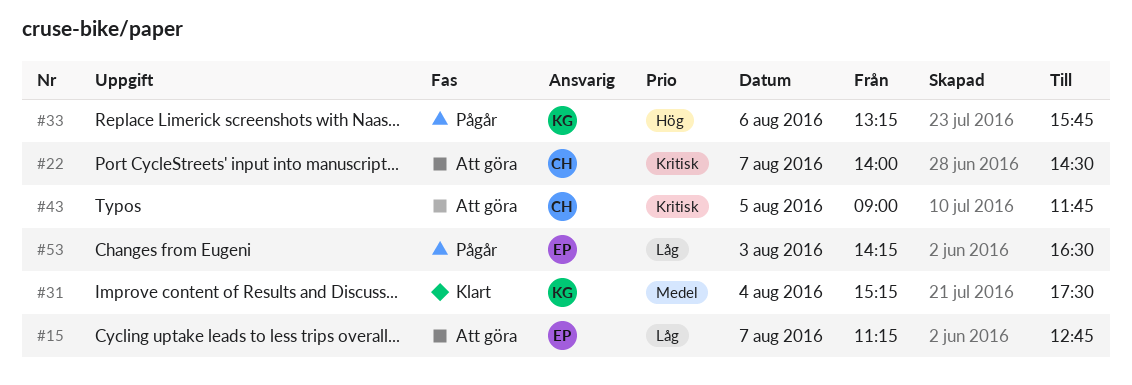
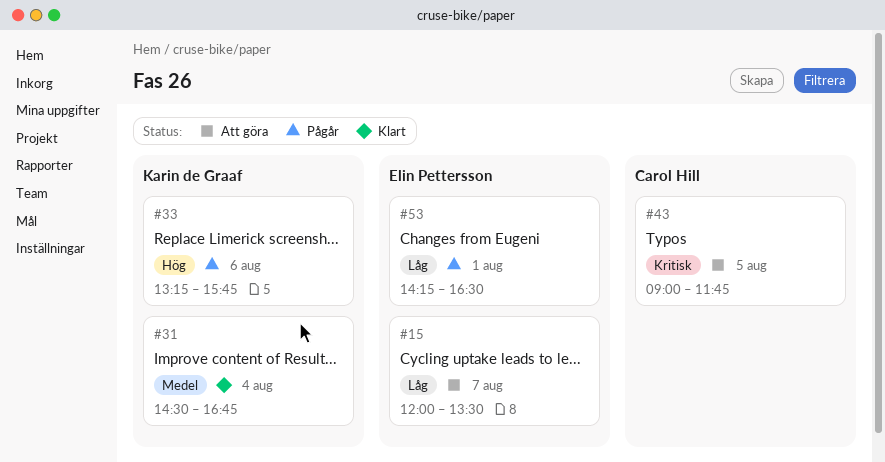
#15, begins: 11:15 -> 12:00
#15, ends: 12:45 -> 13:30
#22: present -> none
#31, begins: 15:15 -> 14:30
#31, ends: 17:30 -> 16:45
#53, day: Aug 3 -> Aug 1

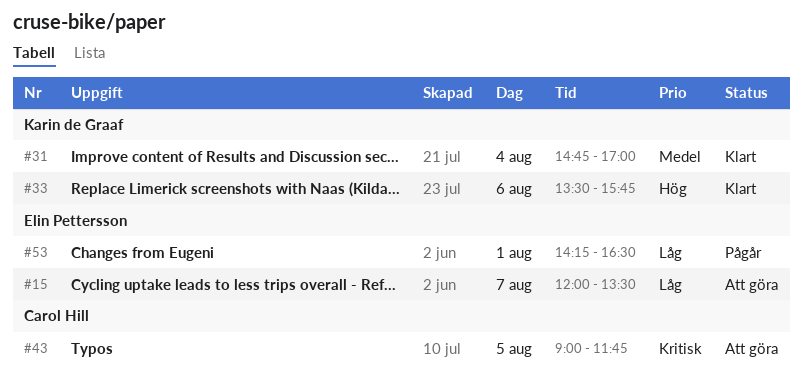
#31, begins: 14:30 -> 14:45
#31, ends: 16:45 -> 17:00
#33, status: Pågår -> Klart
#33, begins: 13:15 -> 13:30

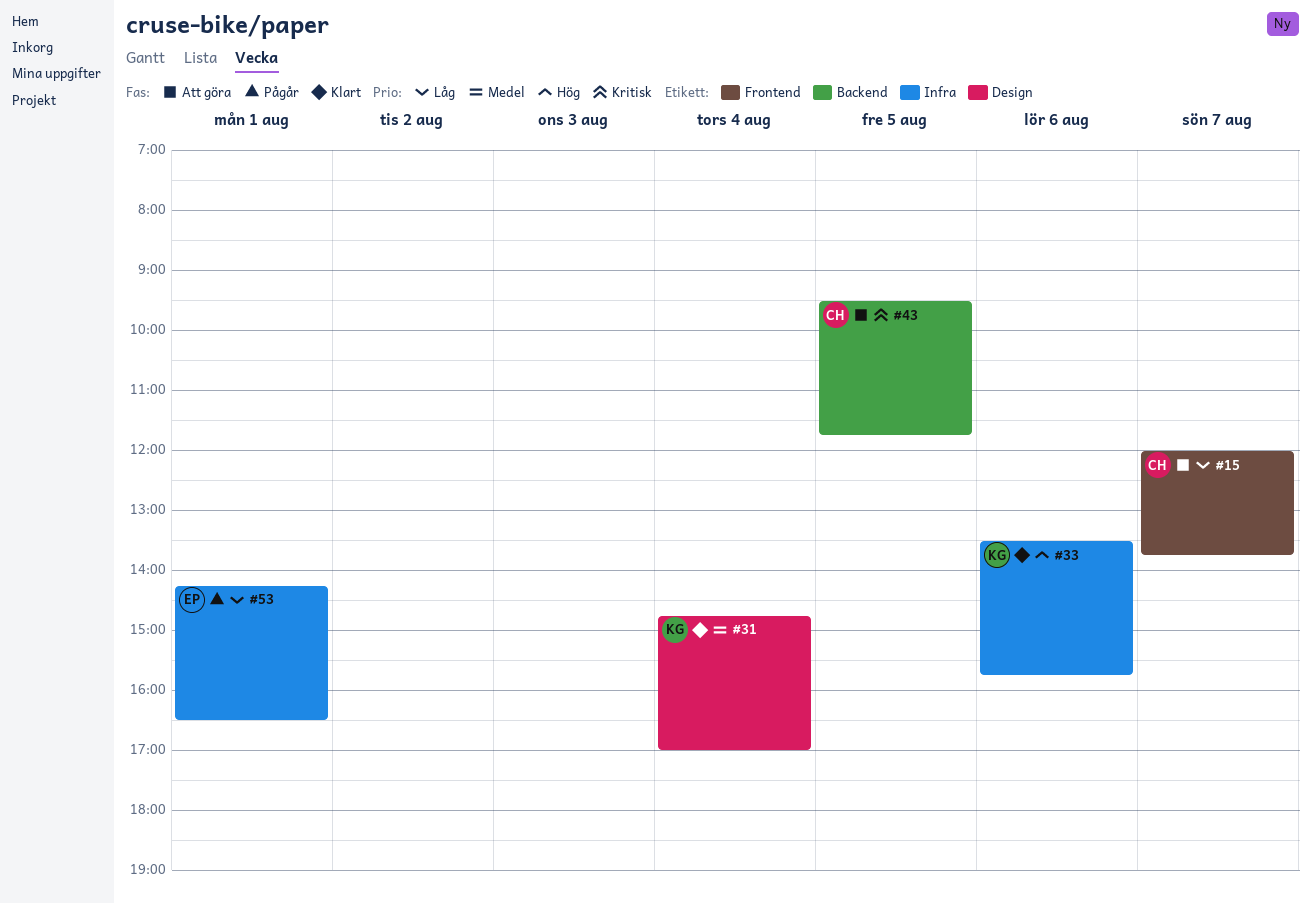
#15, owner: Elin Pettersson -> Carol Hill
#15, ends: 13:30 -> 13:45
#43, begins: 09:00 -> 09:30

